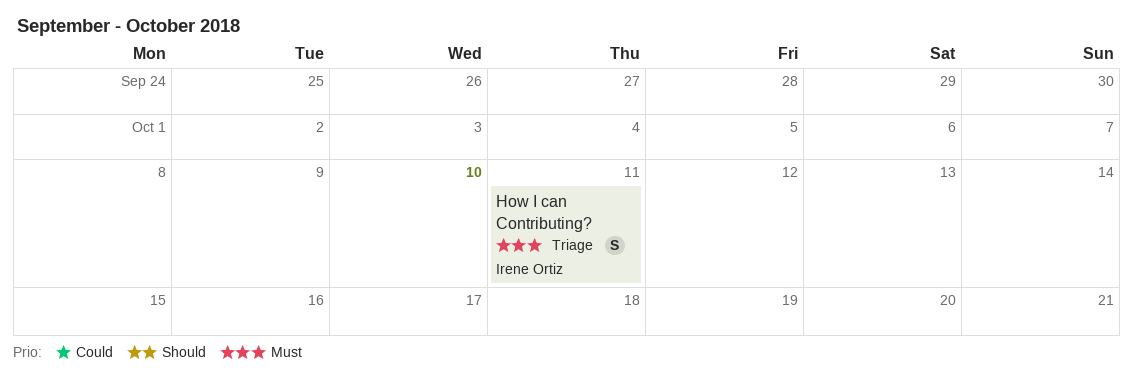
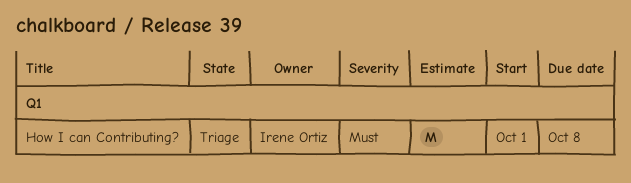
How I can Contributing?, estimate: S -> M
How I can Contributing?, due: Oct 11 -> Oct 8

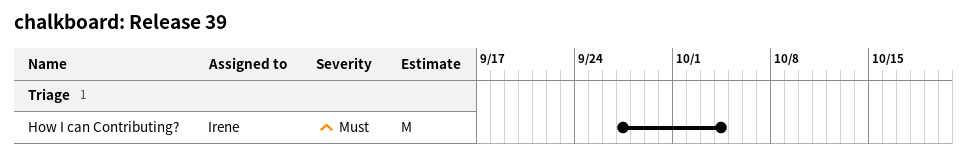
How I can Contributing?, start: Oct 1 -> Sep 27
How I can Contributing?, due: Oct 8 -> Oct 4

